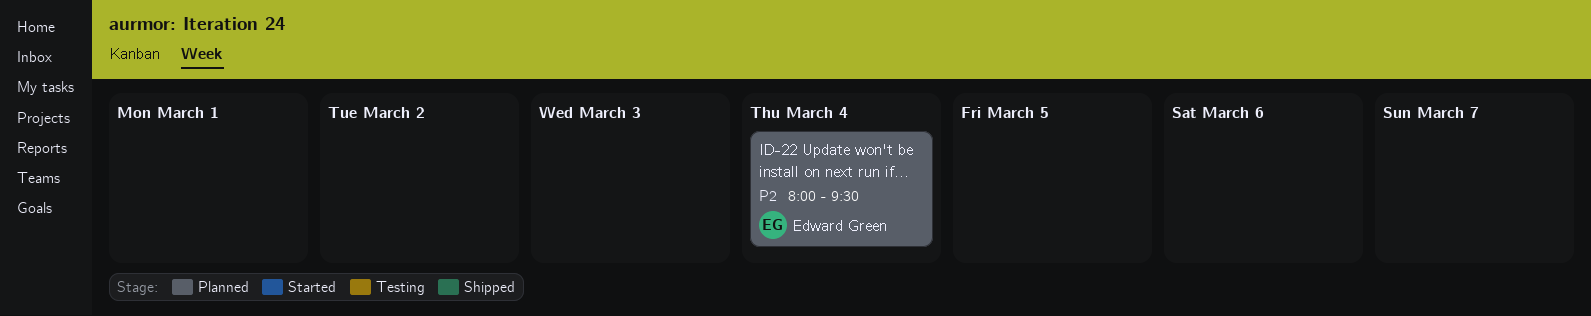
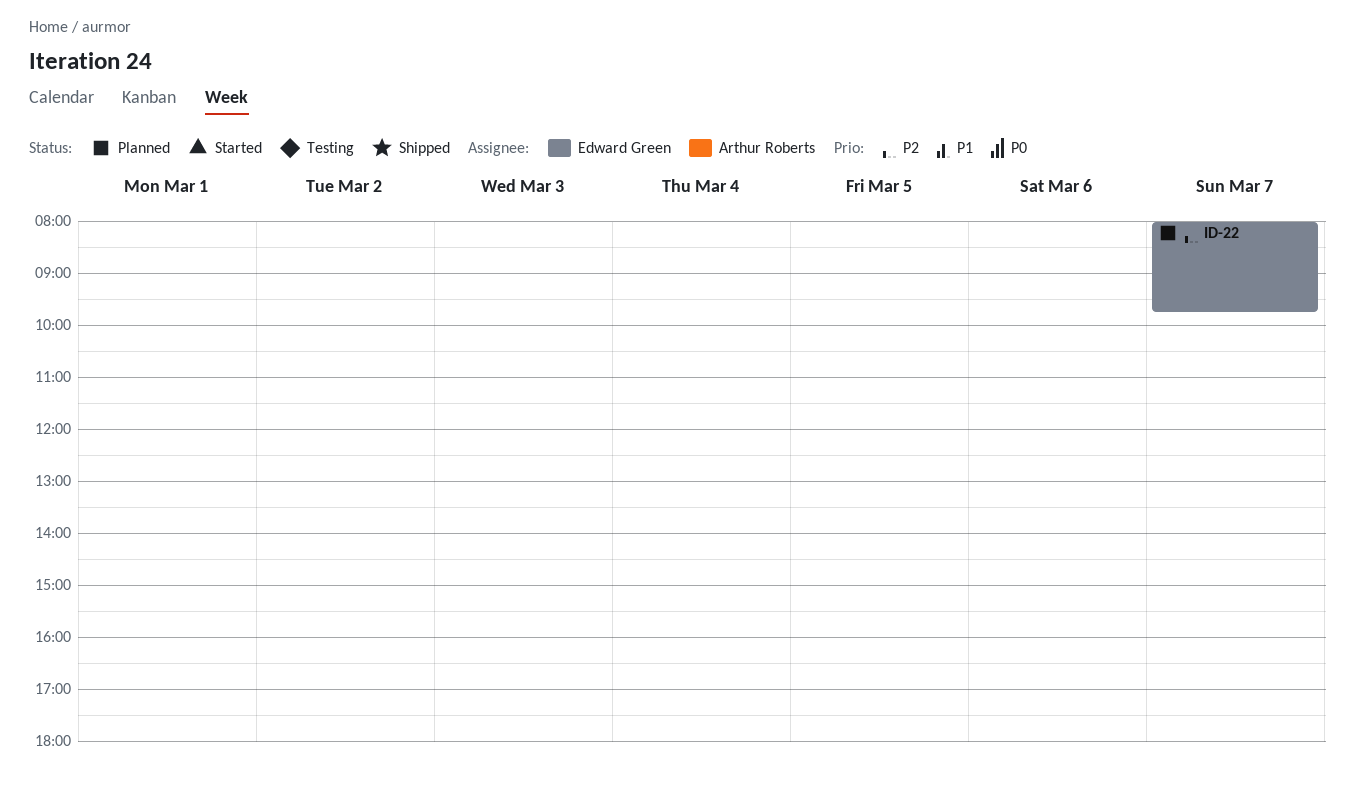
ID-22, day: Mar 4 -> Mar 7
ID-22, ends: 09:30 -> 09:45

